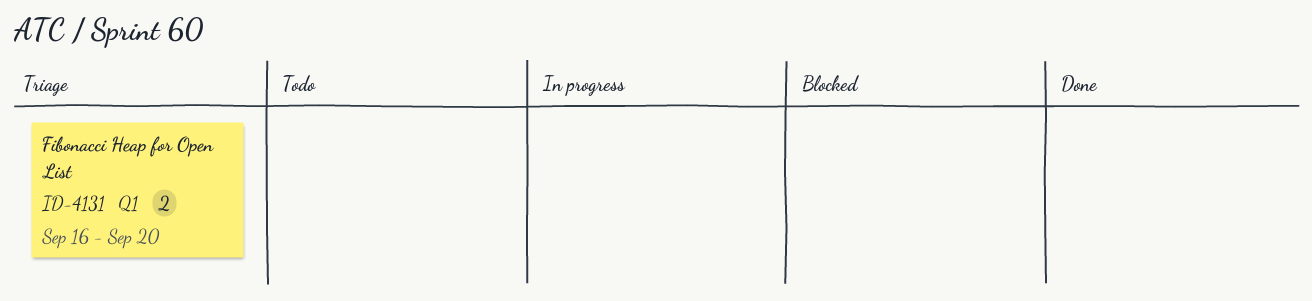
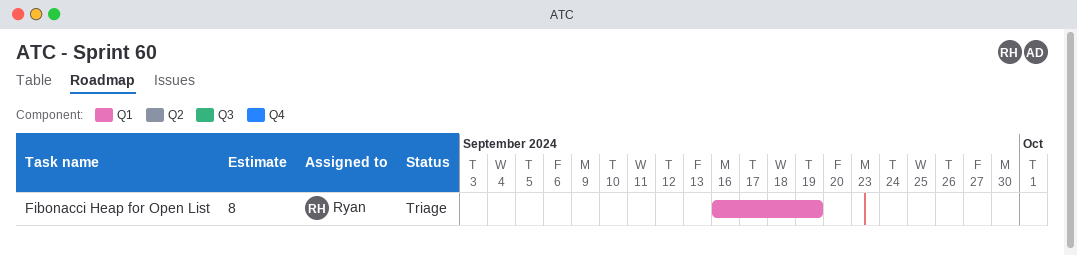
Fibonacci Heap for Open List, estimate: 2 -> 8
Fibonacci Heap for Open List, due: Sep 20 -> Sep 19

